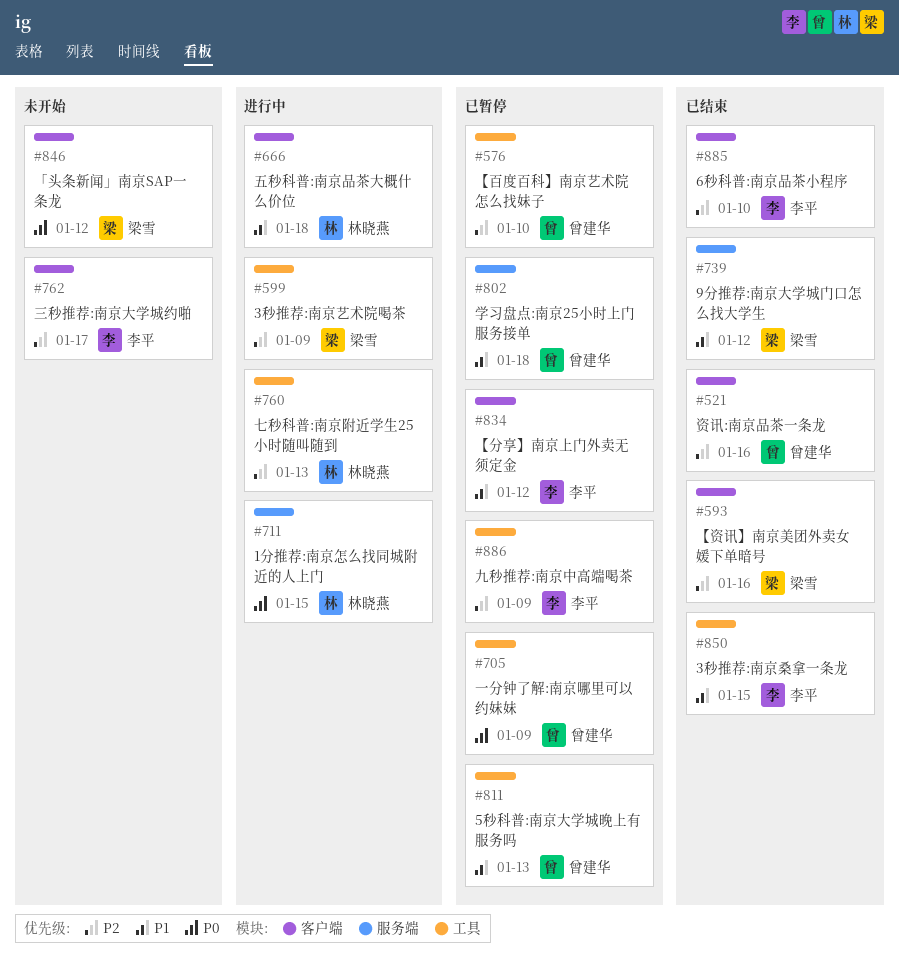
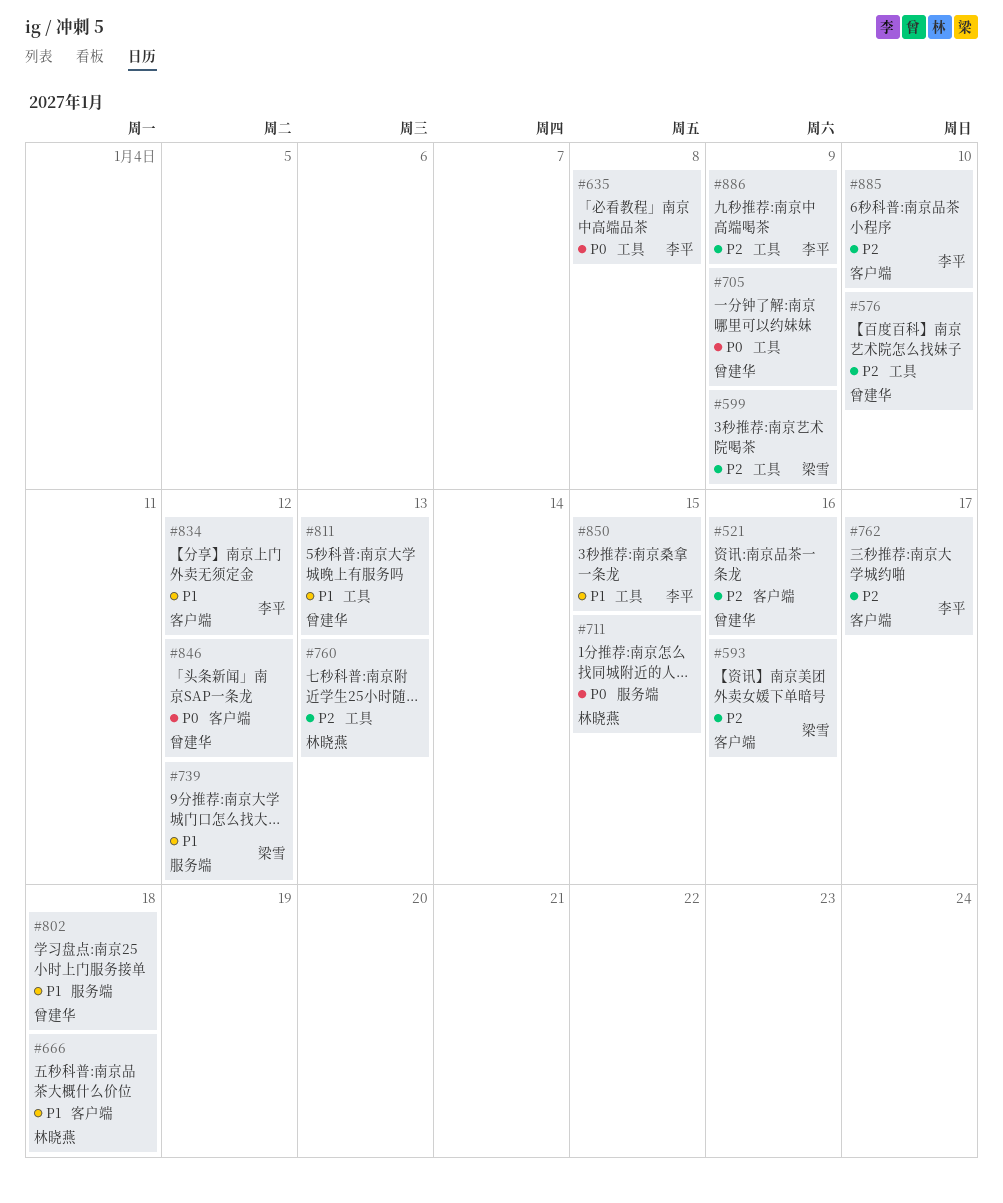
#635: none -> present
#846, owner: 梁雪 -> 曾建华

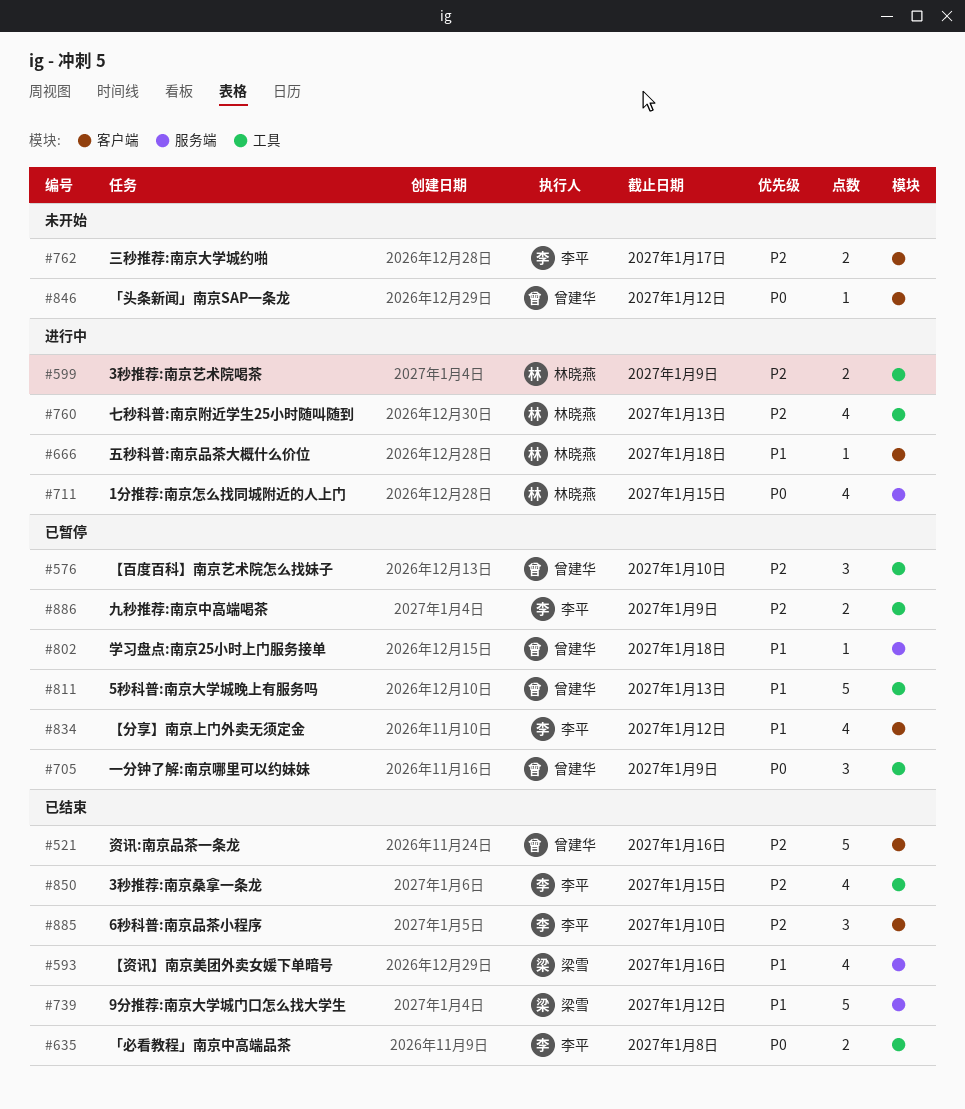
#593, priority: P2 -> P1
#593, label: 客户端 -> 服务端
#599, owner: 梁雪 -> 林晓燕
#850, priority: P1 -> P2

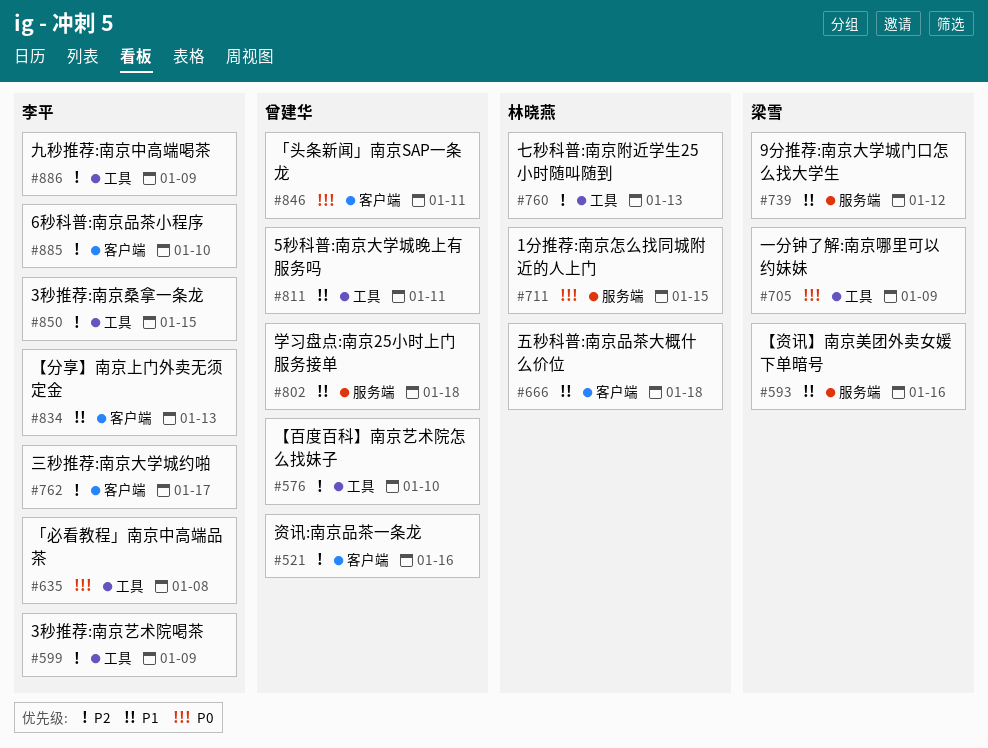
#599, owner: 林晓燕 -> 李平
#705, owner: 曾建华 -> 梁雪
#811, due: Jan 13 -> Jan 11
#834, due: Jan 12 -> Jan 13
#846, due: Jan 12 -> Jan 11

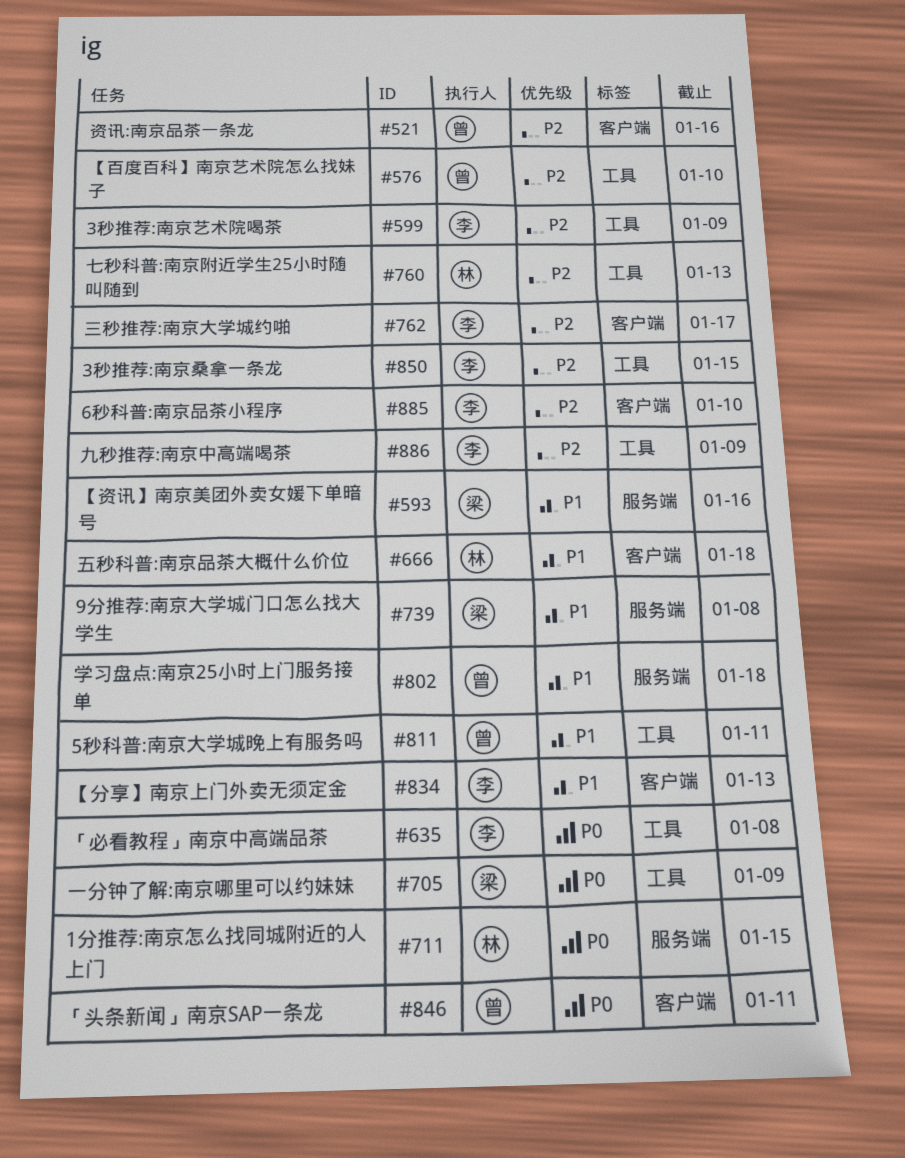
#739, due: Jan 12 -> Jan 8

